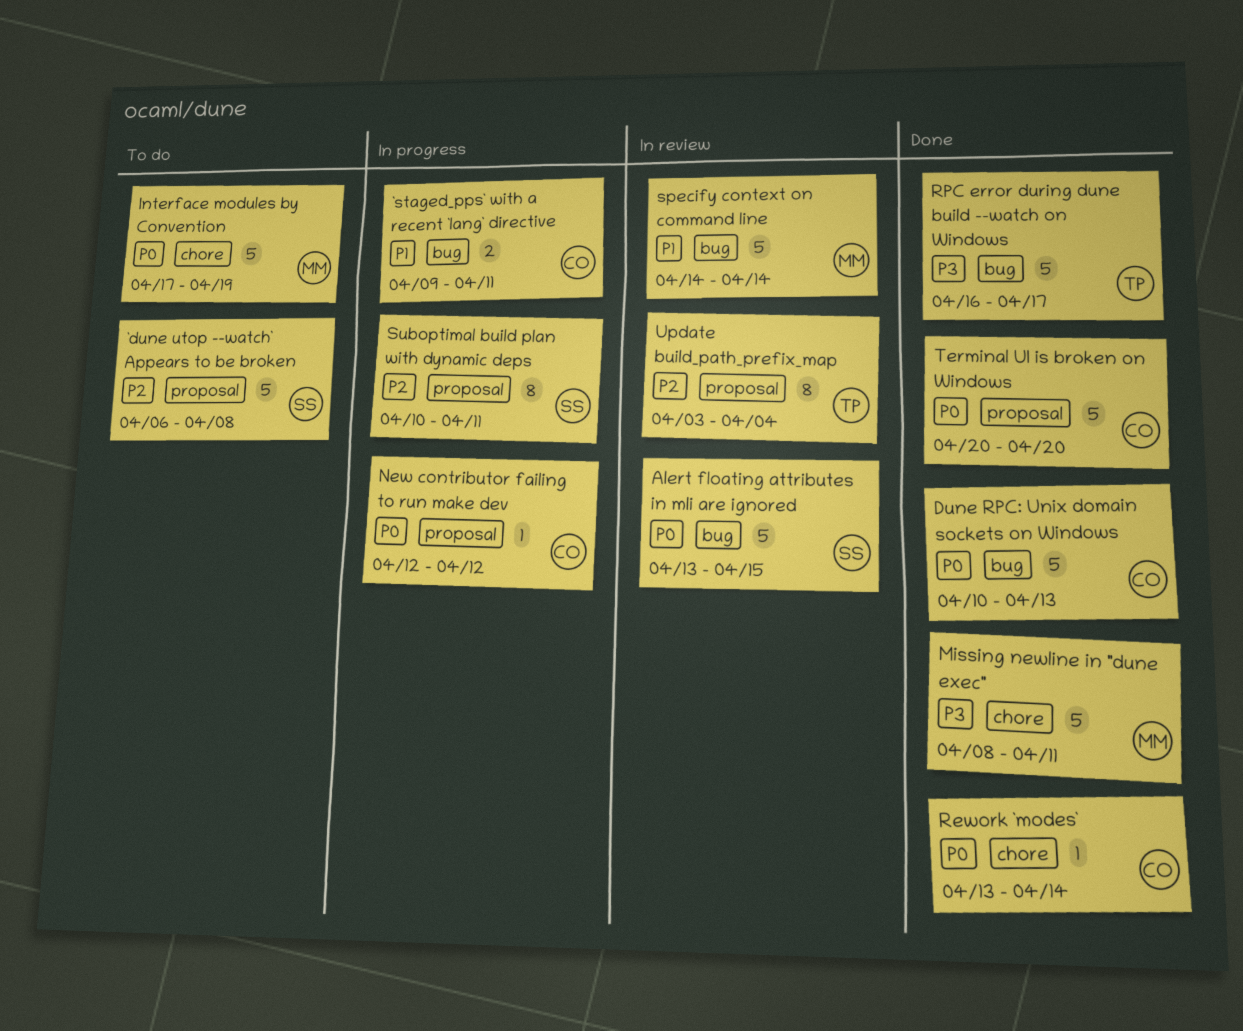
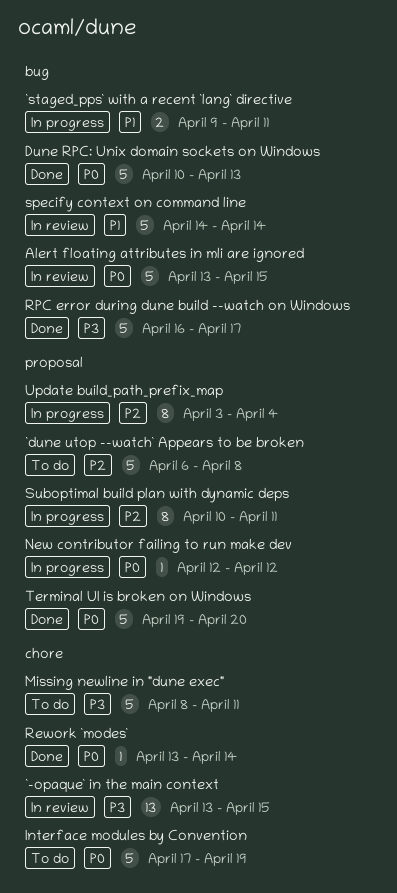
`-opaque` in the main context: none -> present
Missing newline in "dune exec", status: Done -> To do
Terminal UI is broken on Windows, start: Apr 20 -> Apr 19
Update build_path_prefix_map, status: In review -> In progress

